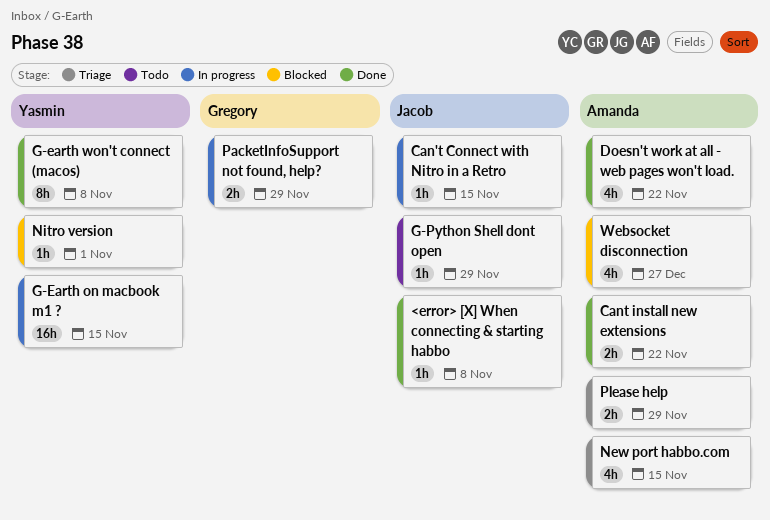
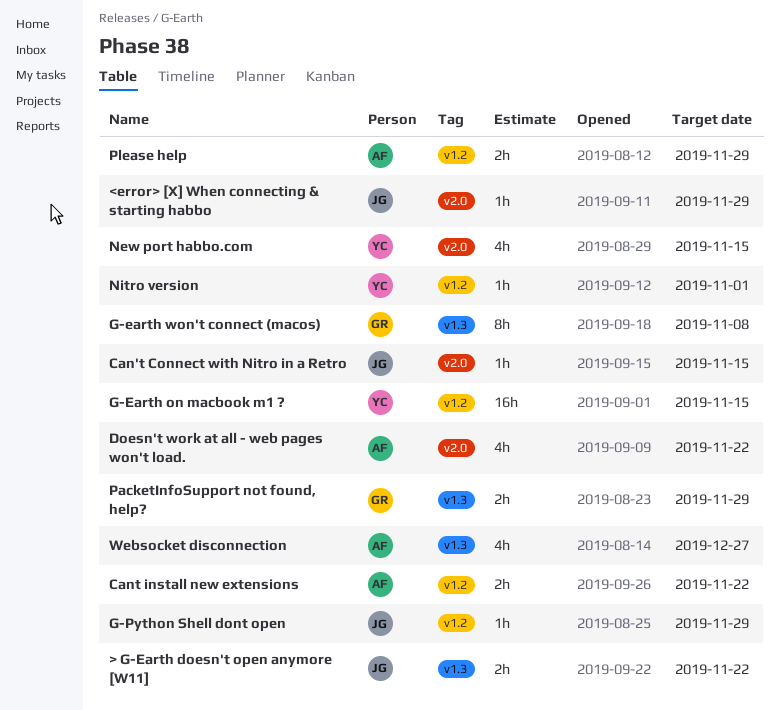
<error> [X] When connecting & starting habbo, due: Nov 8 -> Nov 29
> G-Earth doesn't open anymore [W11]: none -> present
G-earth won't connect (macos), owner: Yasmin -> Gregory
New port habbo.com, owner: Amanda -> Yasmin

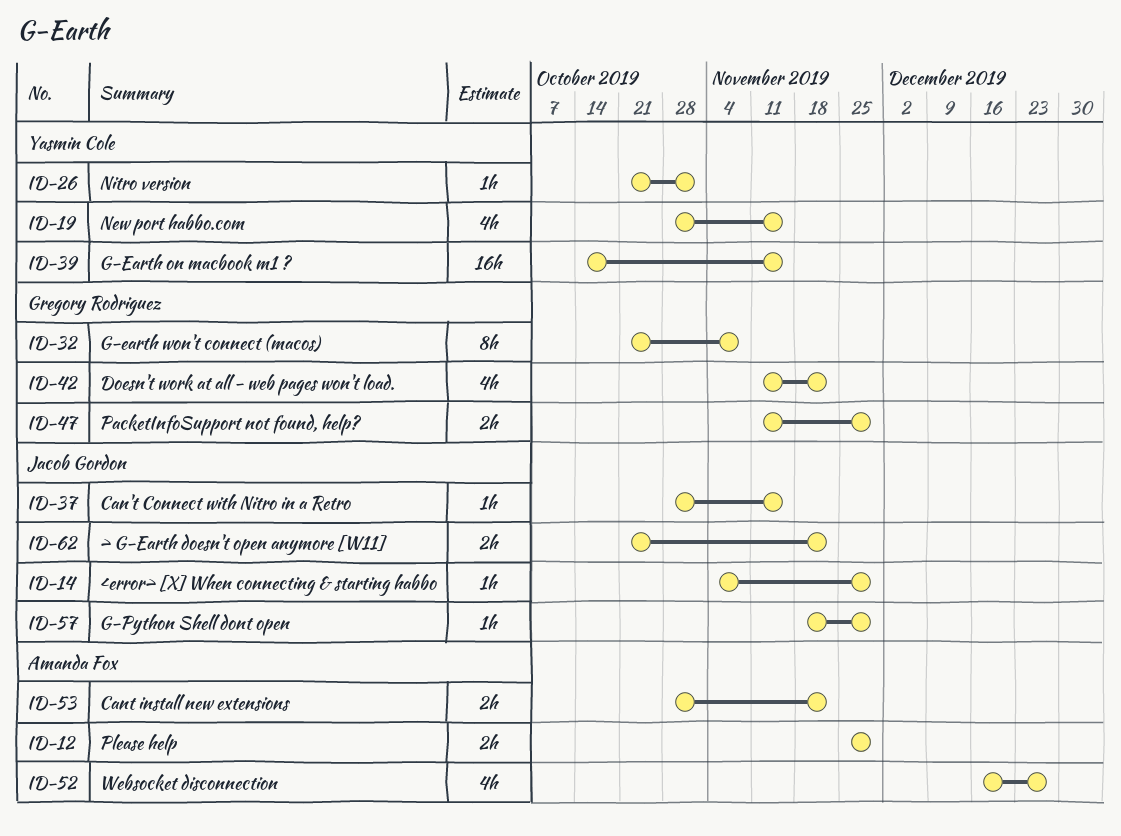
Doesn't work at all - web pages won't load., owner: Amanda Fox -> Gregory Rodriguez

